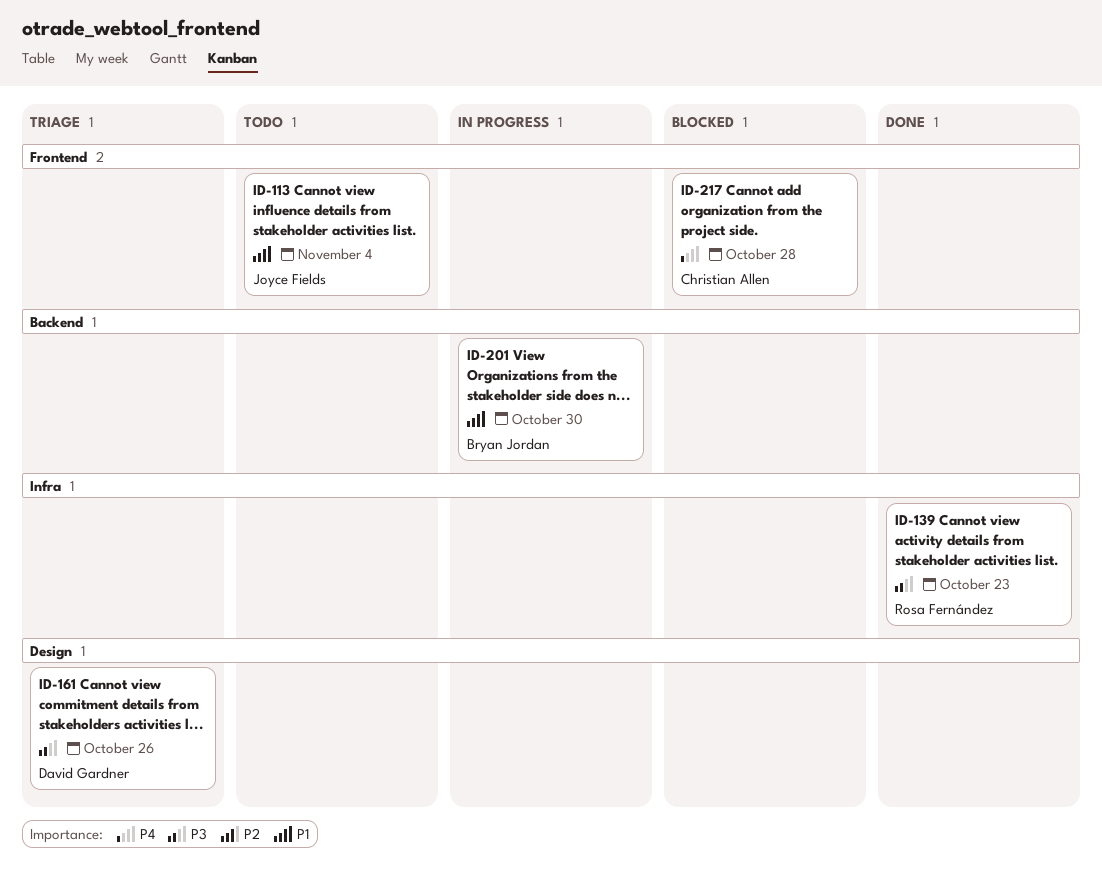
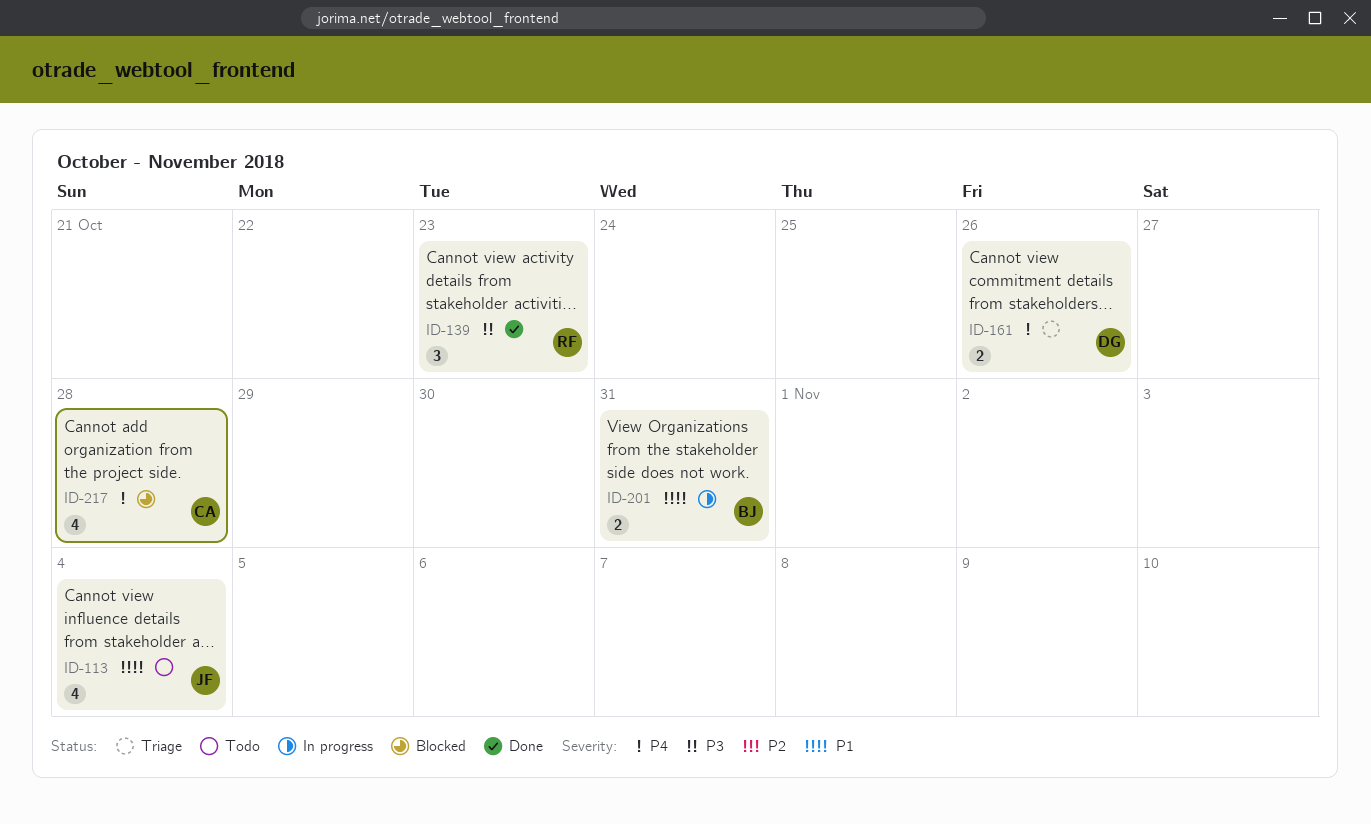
ID-161, priority: P3 -> P4
ID-201, due: Oct 30 -> Oct 31

